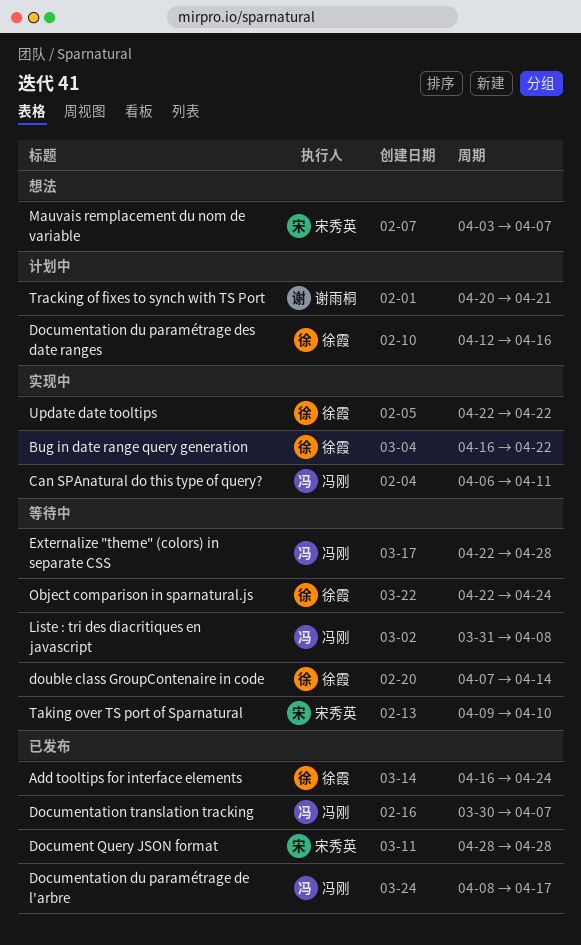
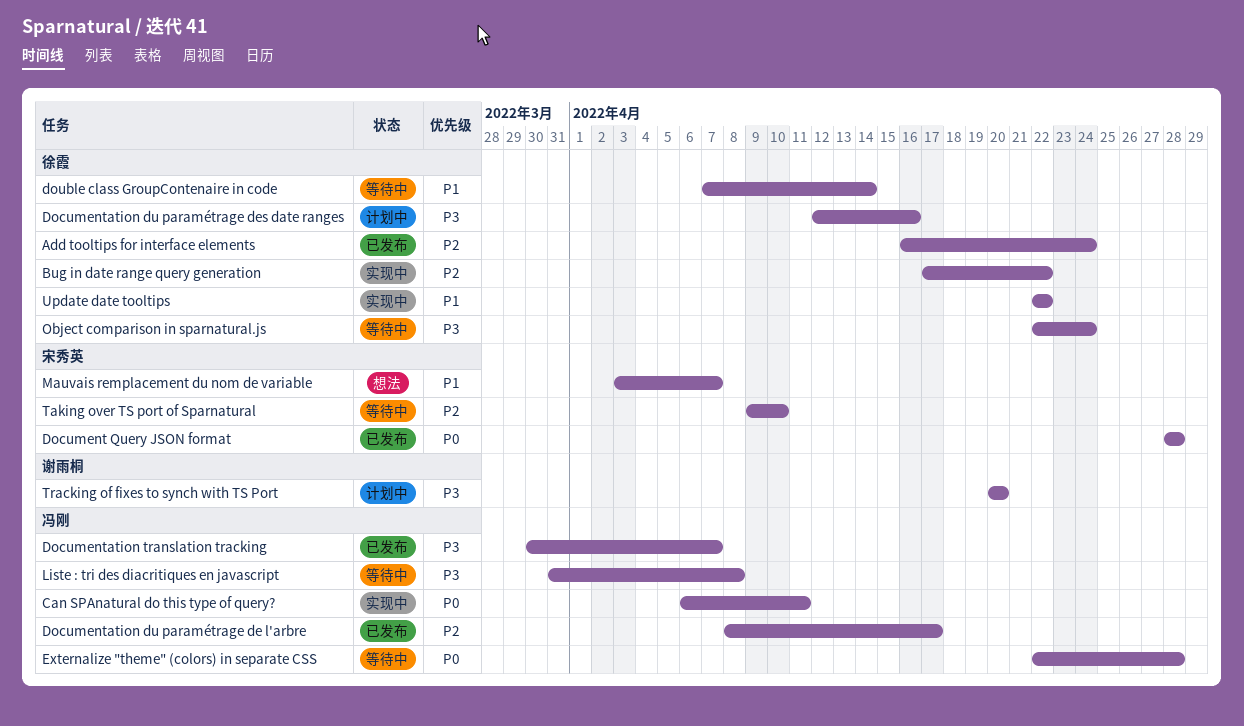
Bug in date range query generation, start: Apr 16 -> Apr 17
Tracking of fixes to synch with TS Port, due: Apr 21 -> Apr 20

